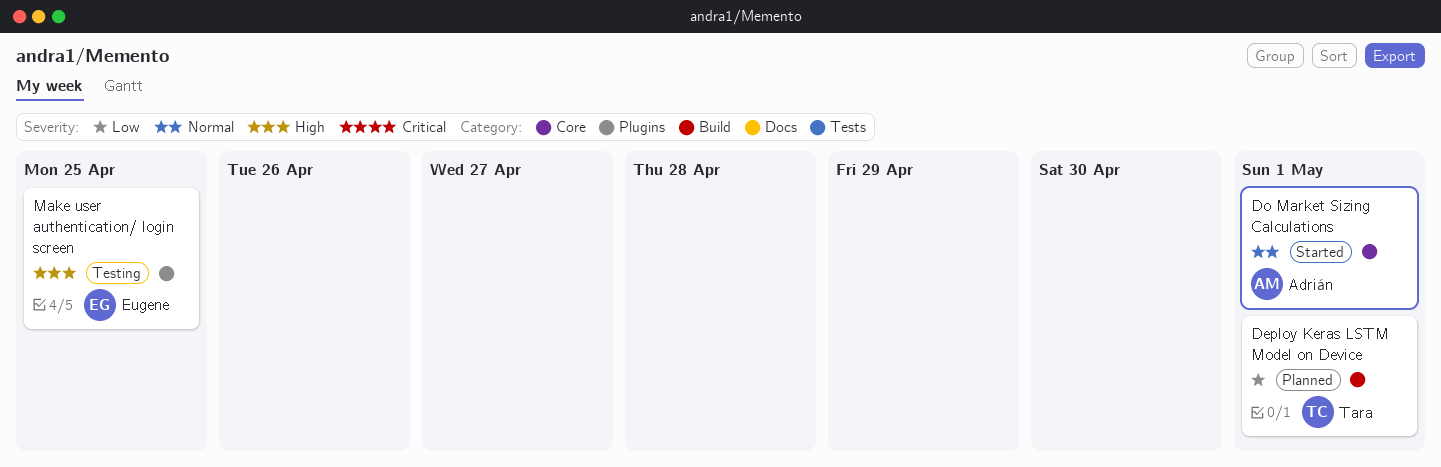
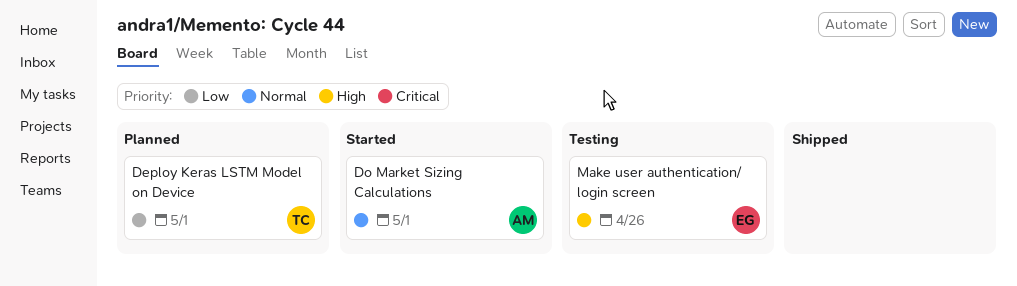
Make user authentication/ login screen, due: Apr 25 -> Apr 26

